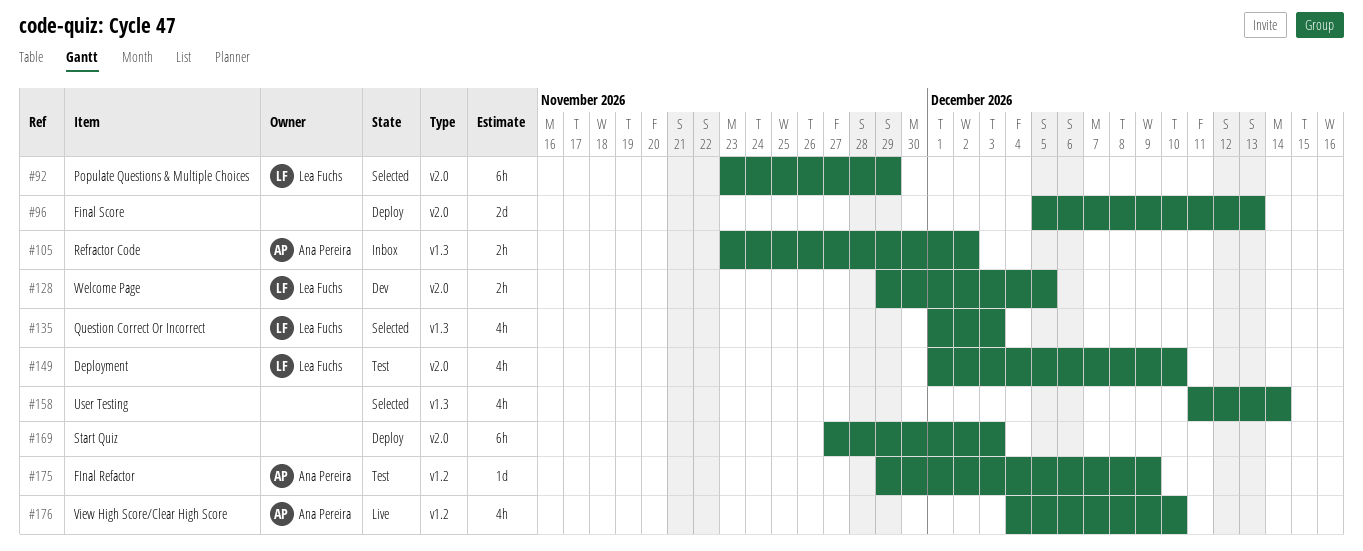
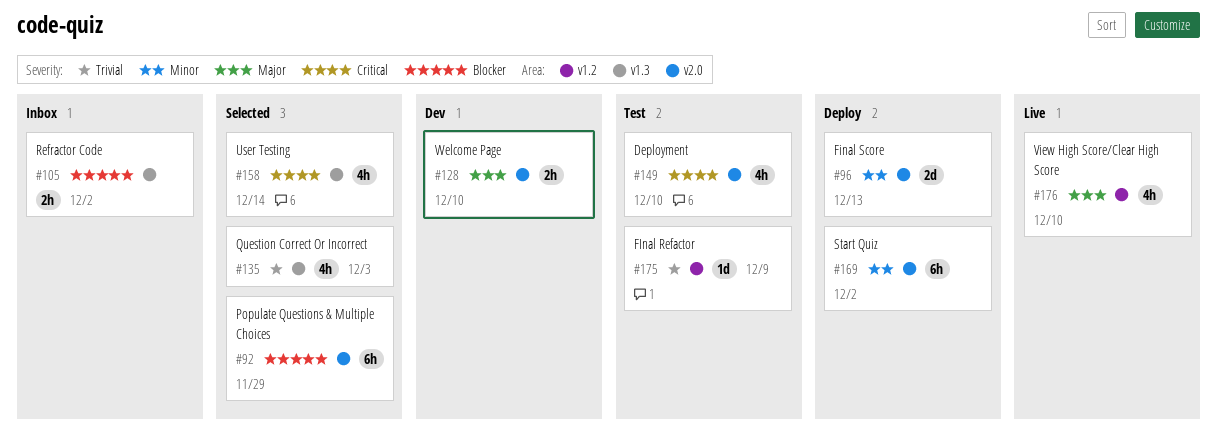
#128, due: Dec 5 -> Dec 10
#169, due: Dec 3 -> Dec 2

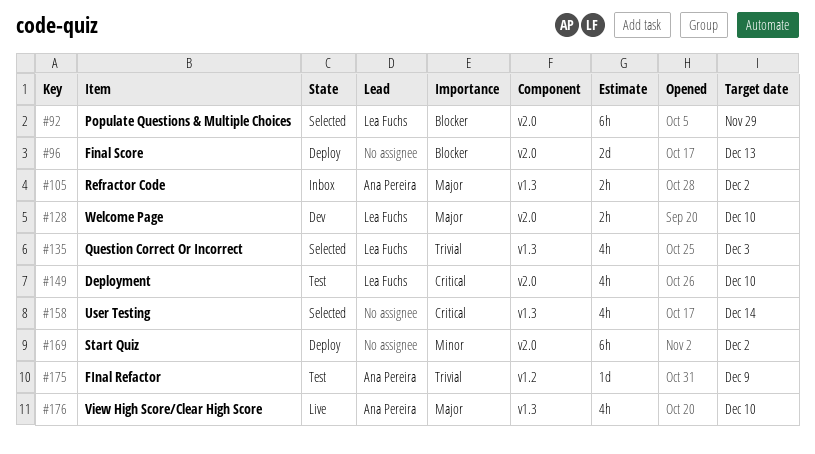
#96, priority: Minor -> Blocker
#105, priority: Blocker -> Major
#176, label: v1.2 -> v1.3

